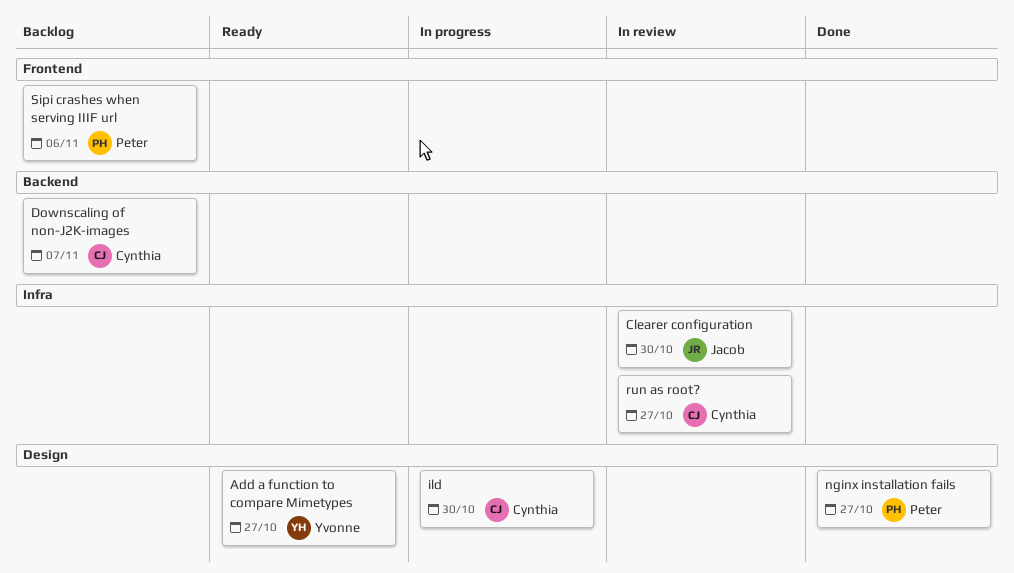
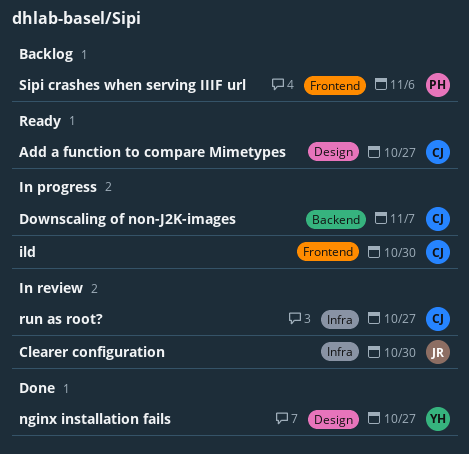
Add a function to compare Mimetypes, owner: Yvonne -> Cynthia
Downscaling of non-J2K-images, status: Backlog -> In progress
ild, label: Design -> Frontend
nginx installation fails, owner: Peter -> Yvonne

